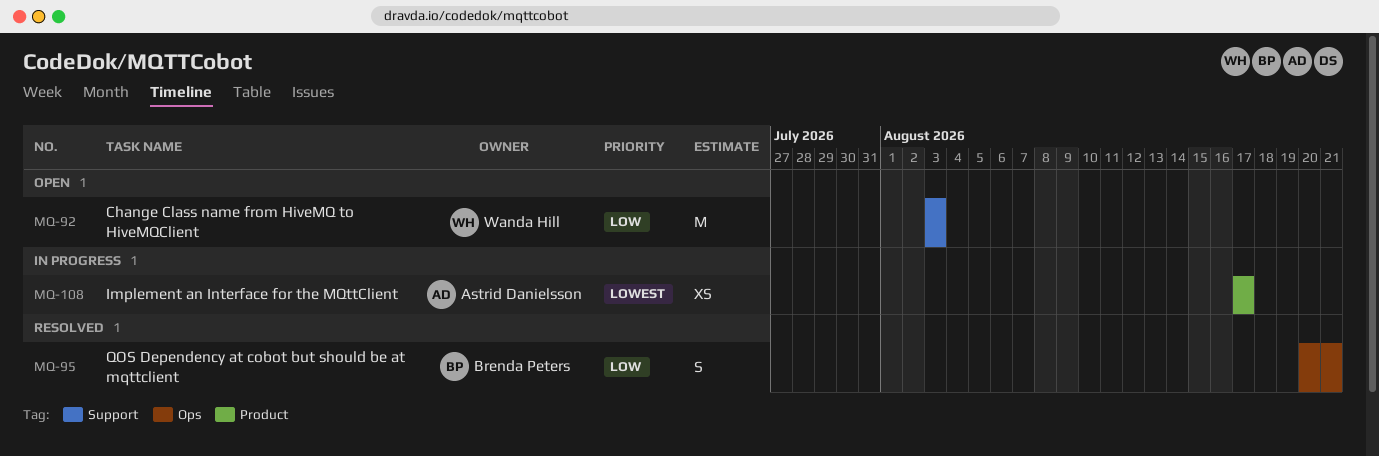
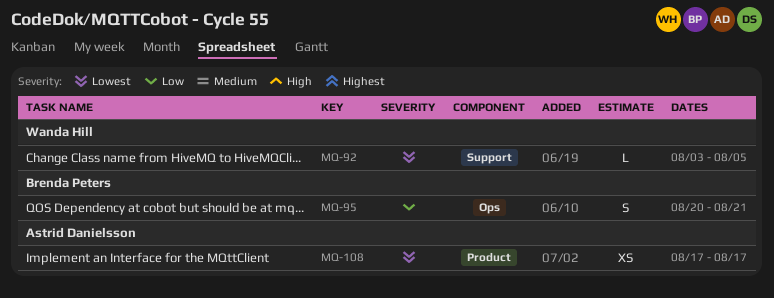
MQ-92, priority: Low -> Lowest
MQ-92, estimate: M -> L
MQ-92, due: Aug 3 -> Aug 5

